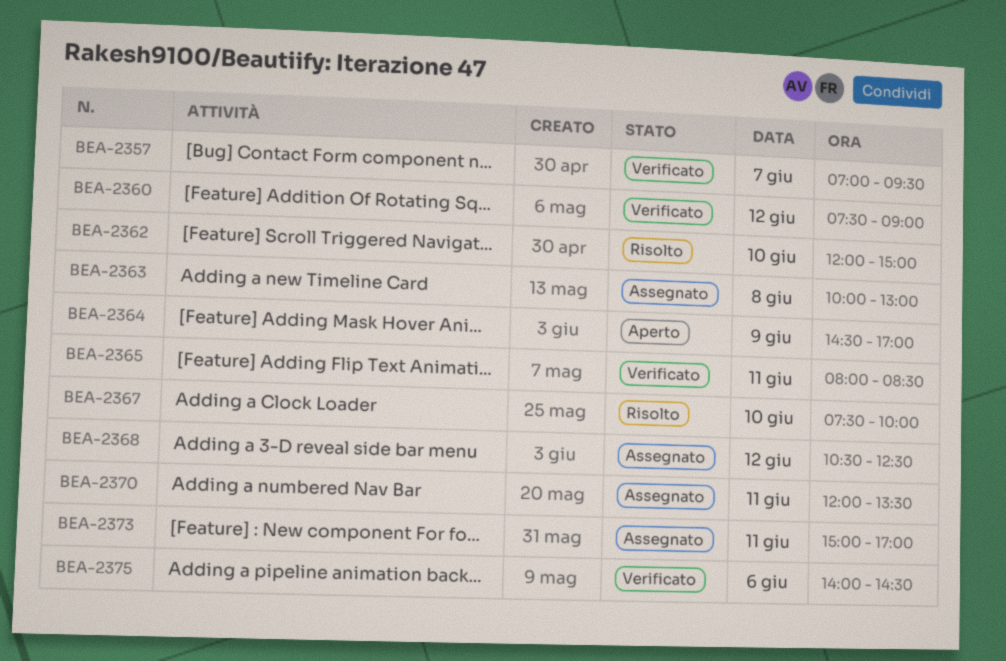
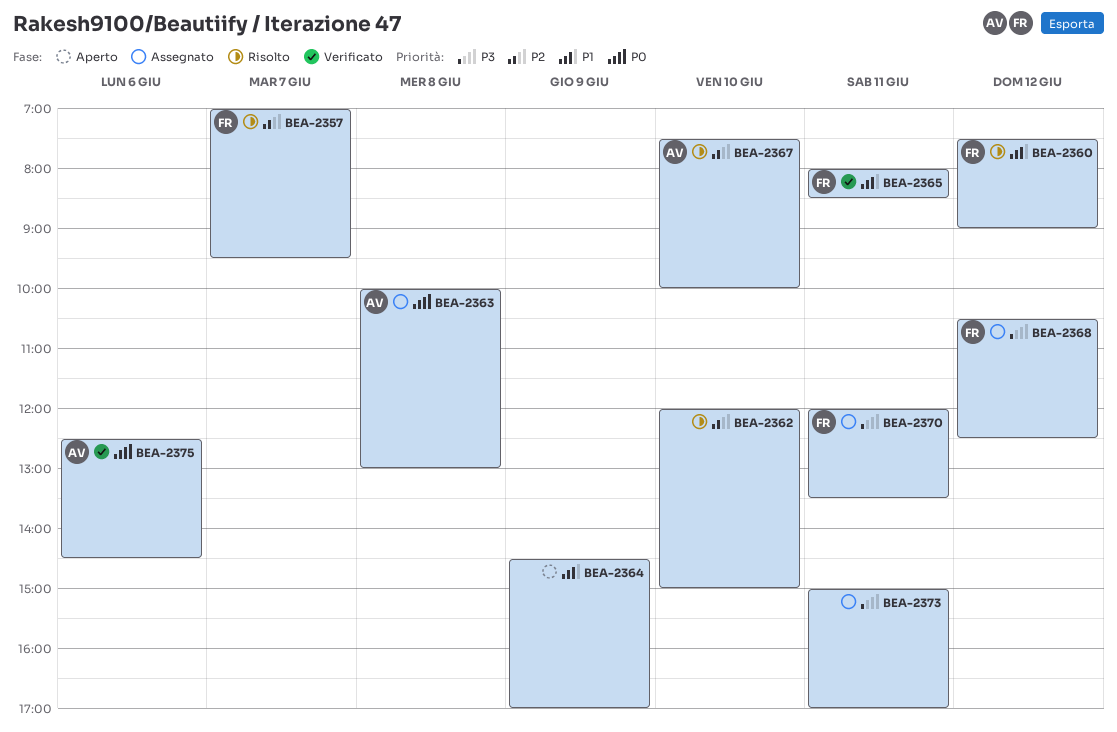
BEA-2357, status: Verificato -> Risolto
BEA-2360, status: Verificato -> Risolto
BEA-2375, begins: 14:00 -> 12:30

